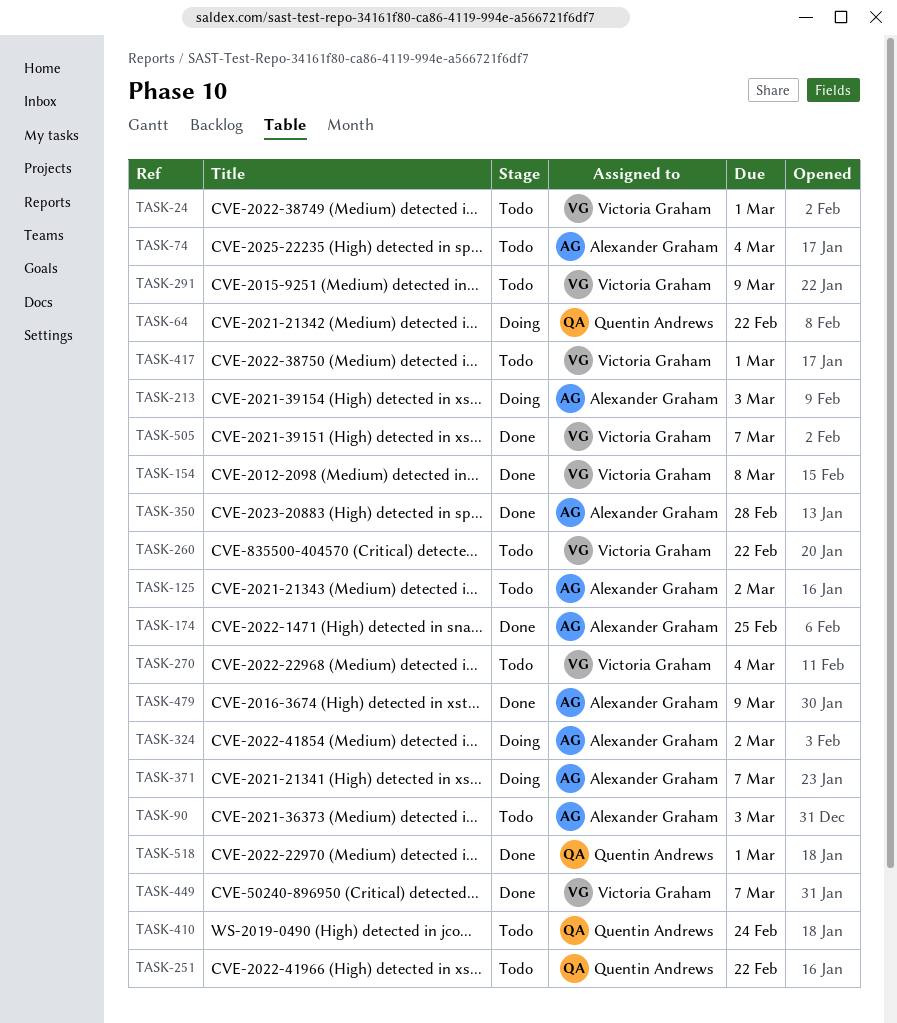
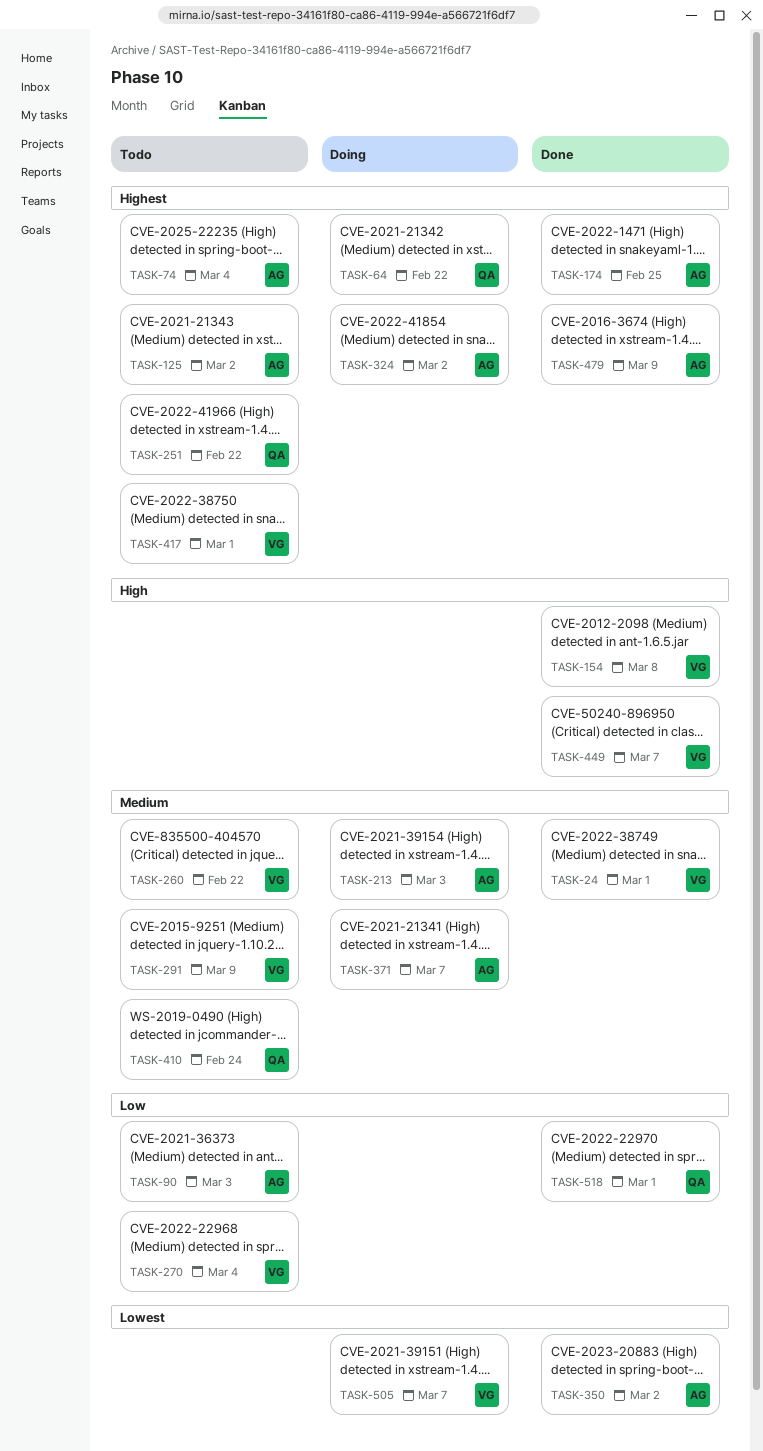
TASK-24, status: Todo -> Done
TASK-350, due: Feb 28 -> Mar 2
TASK-505, status: Done -> Doing

